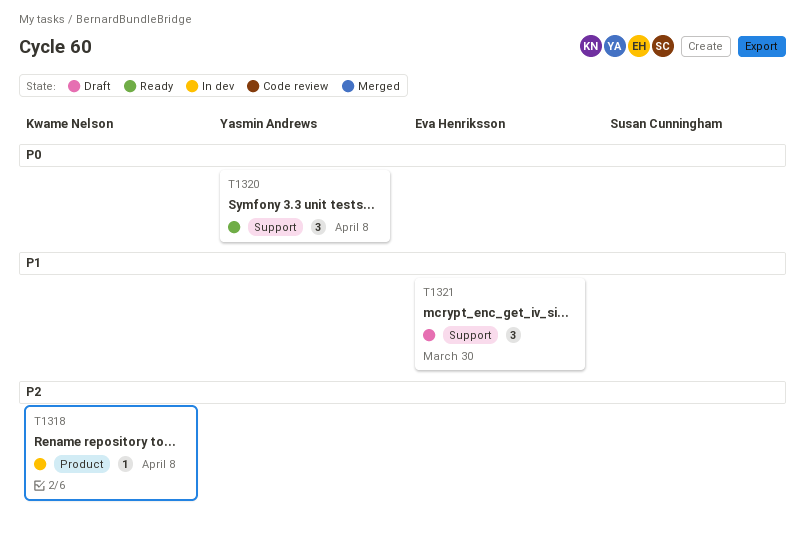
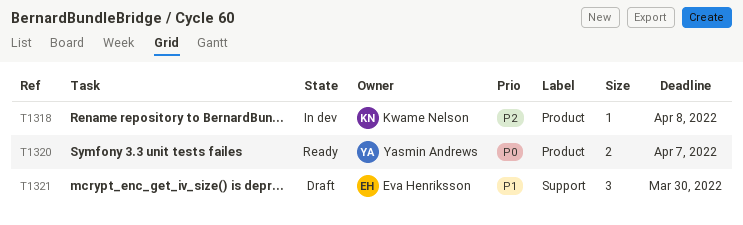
T1320, label: Support -> Product
T1320, estimate: 3 -> 2
T1320, due: Apr 8 -> Apr 7

